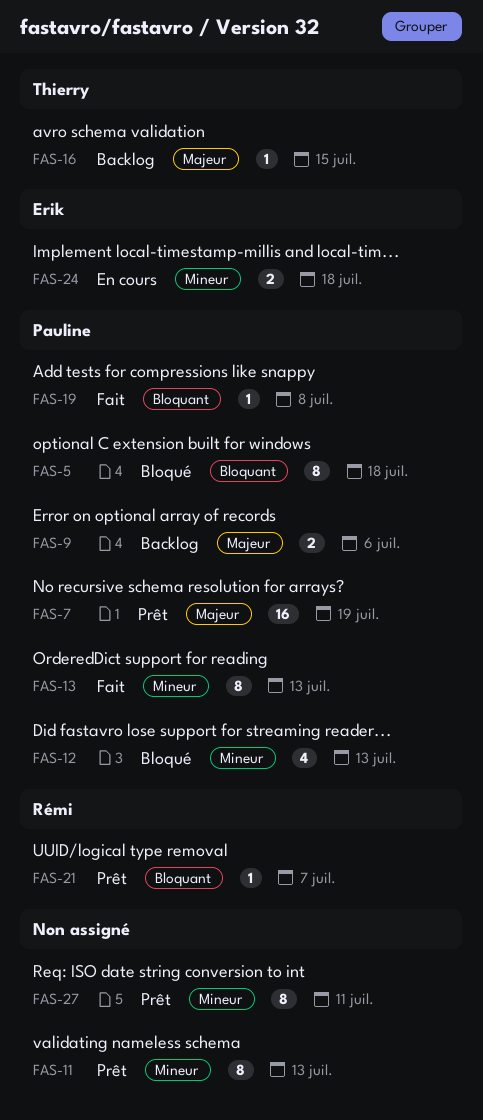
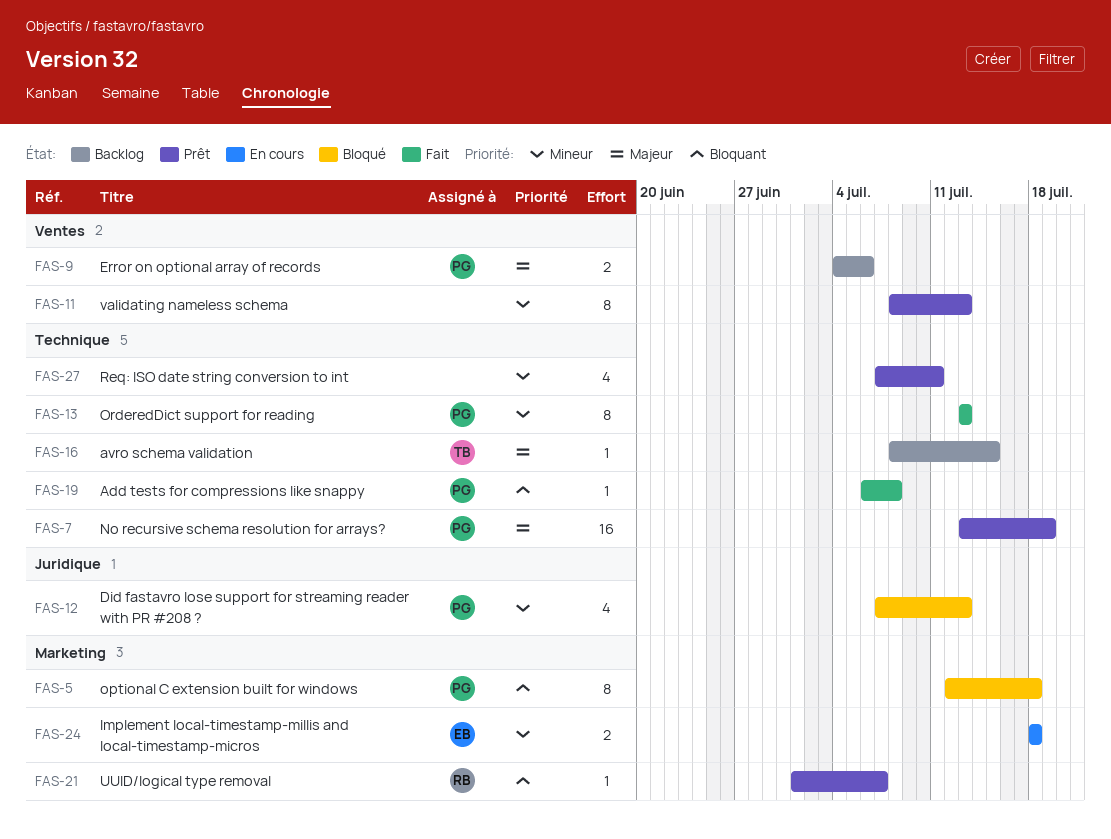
FAS-27, estimate: 8 -> 4

